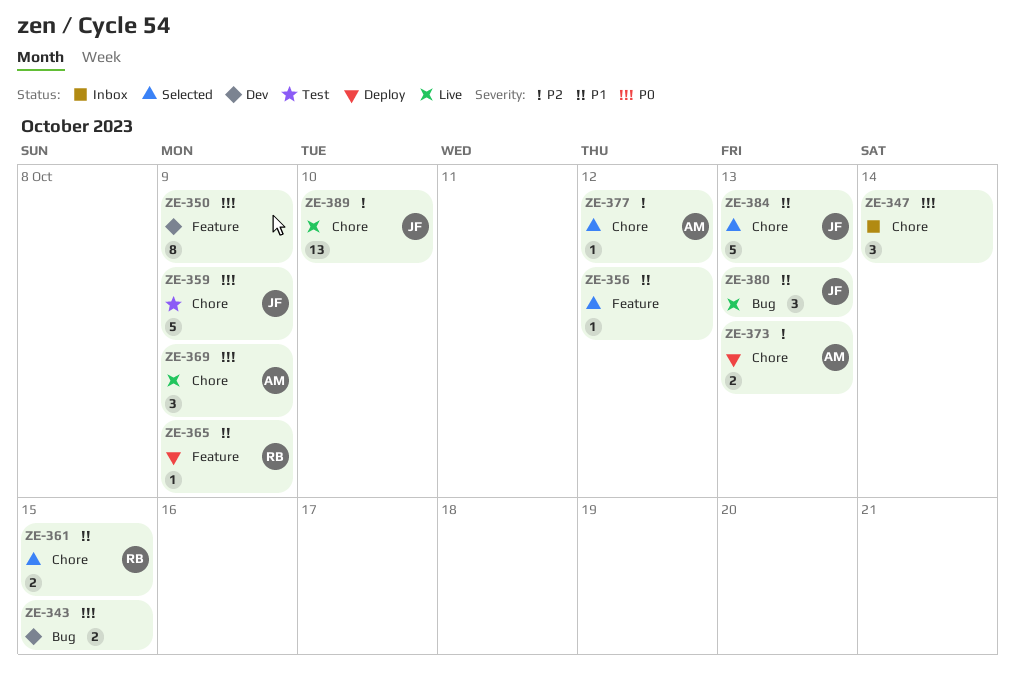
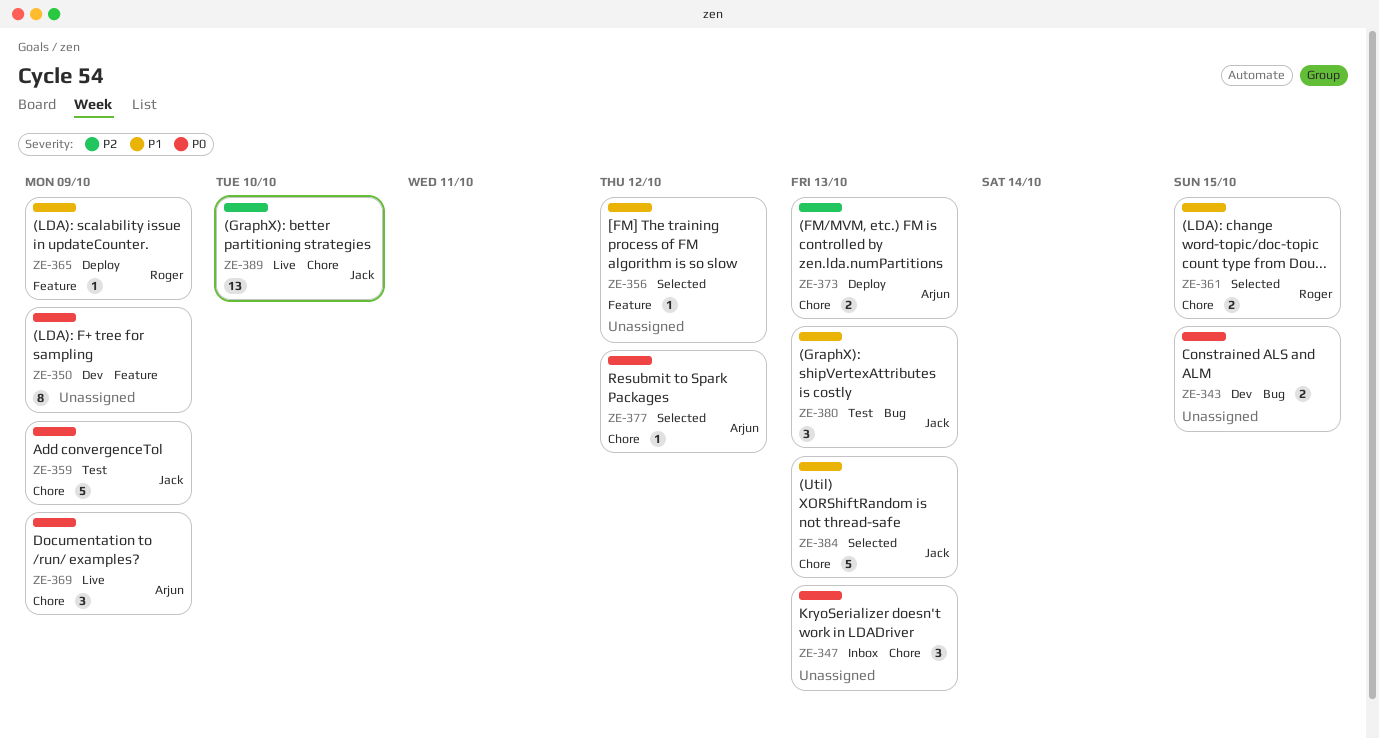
ZE-347, due: Oct 14 -> Oct 13
ZE-377, priority: P2 -> P0
ZE-380, status: Live -> Test

